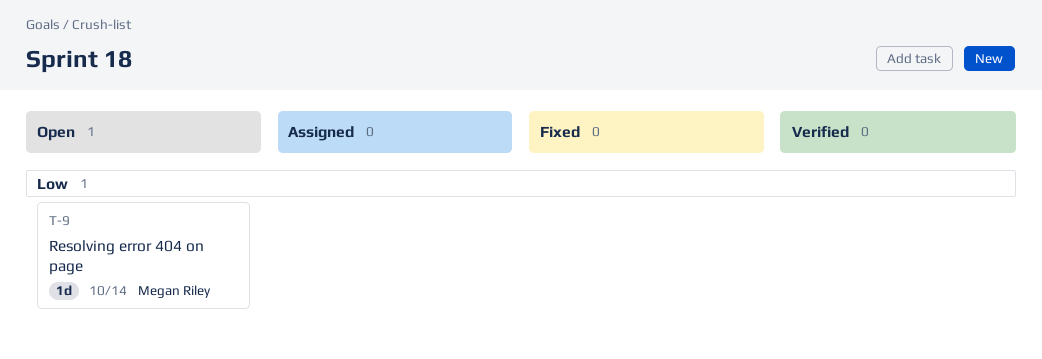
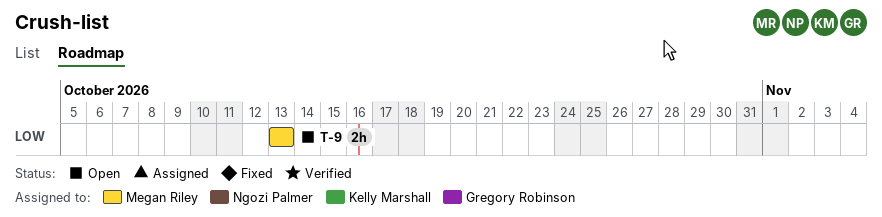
T-9, estimate: 1d -> 2h
T-9, due: Oct 14 -> Oct 13

